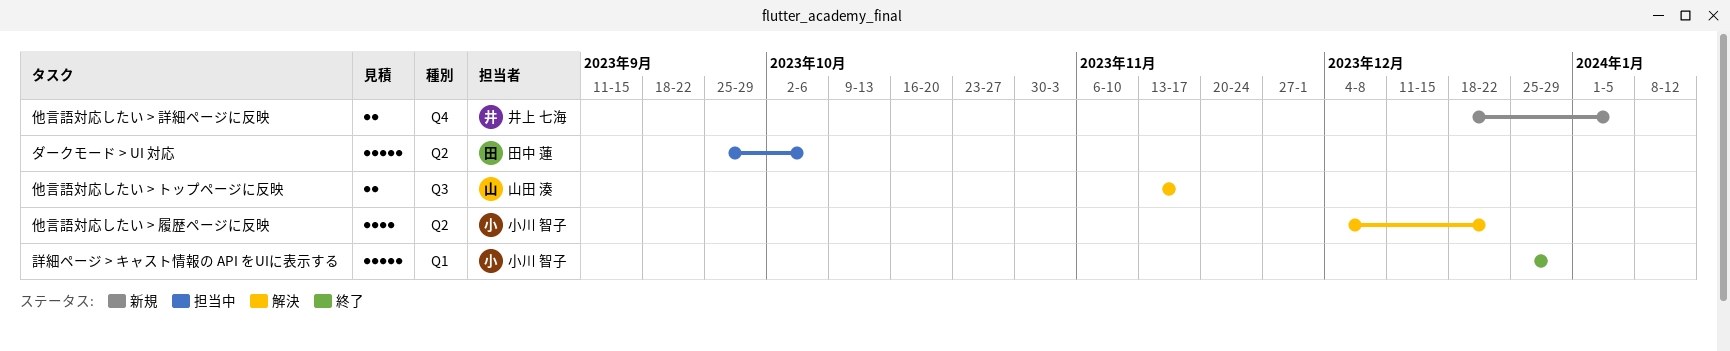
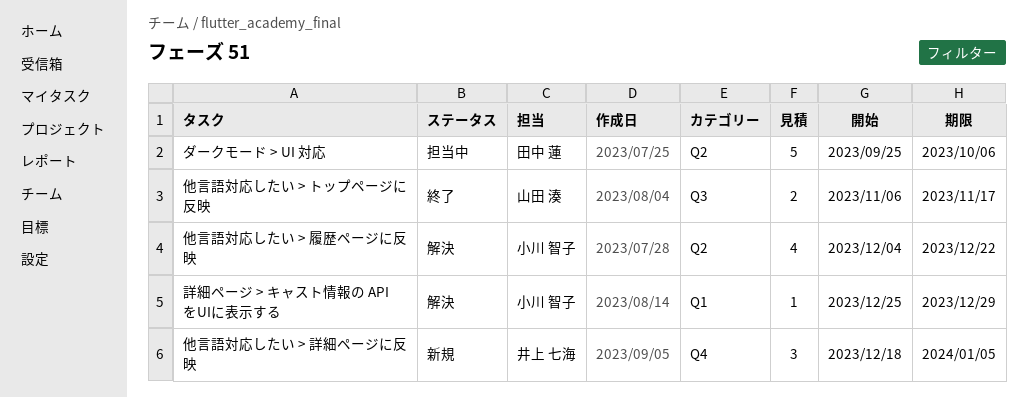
他言語対応したい > トップページに反映, status: 解決 -> 終了
他言語対応したい > トップページに反映, start: Nov 13 -> Nov 6
他言語対応したい > 詳細ページに反映, estimate: 2 -> 3
詳細ページ > キャスト情報の API をUIに表示する, status: 終了 -> 解決
詳細ページ > キャスト情報の API をUIに表示する, estimate: 5 -> 1

